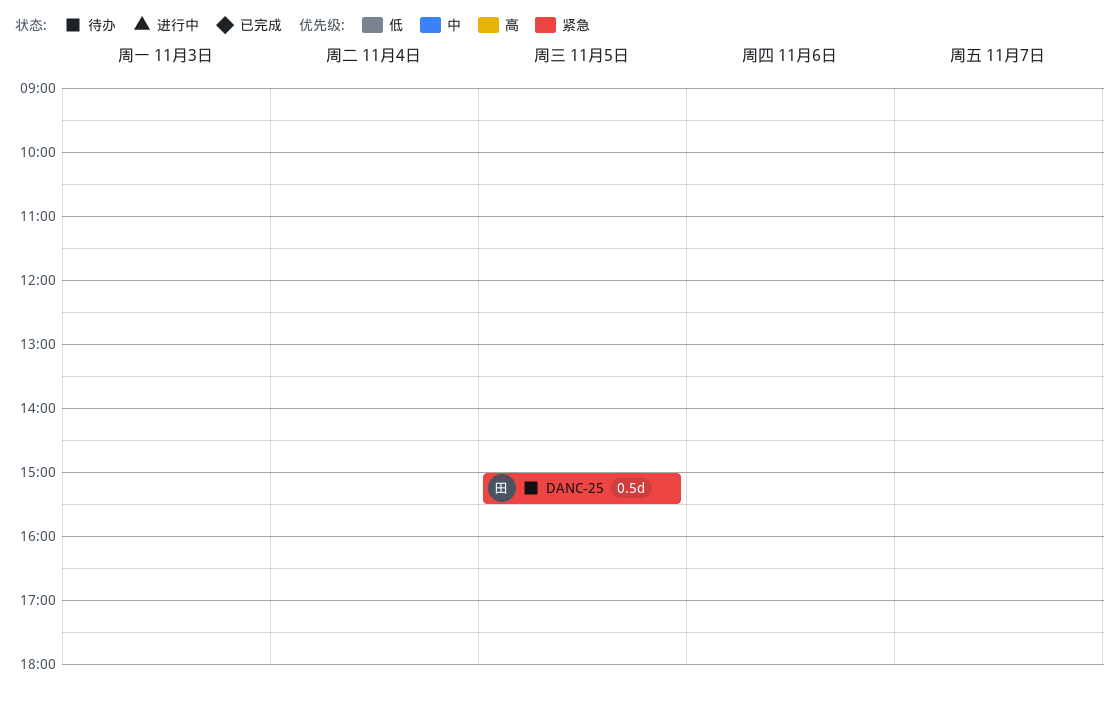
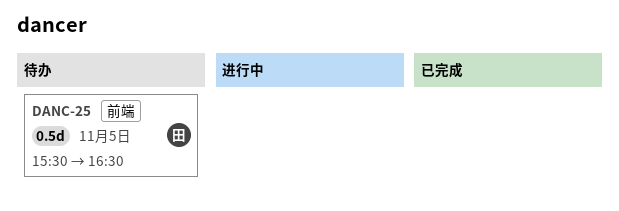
DANC-25, begins: 15:00 -> 15:30
DANC-25, ends: 15:30 -> 16:30

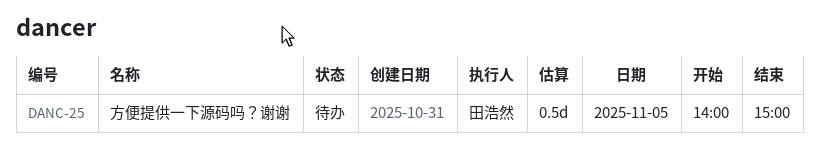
DANC-25, begins: 15:30 -> 14:00
DANC-25, ends: 16:30 -> 15:00

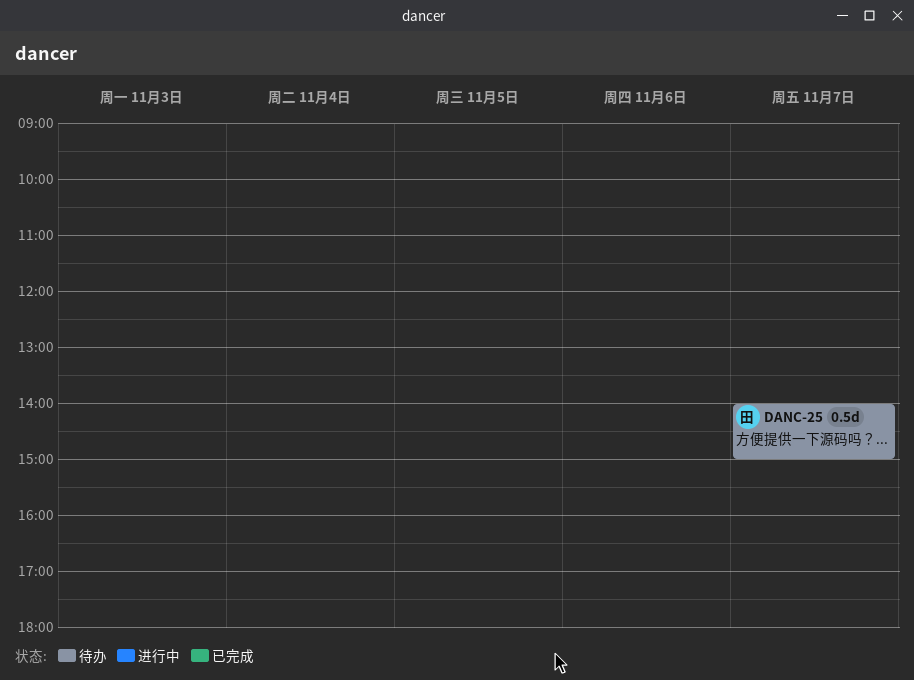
DANC-25, day: Nov 5 -> Nov 7

